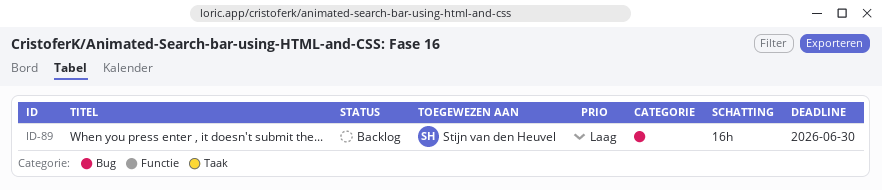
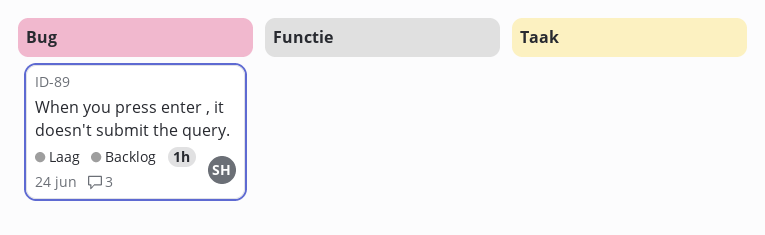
ID-89, estimate: 16h -> 1h
ID-89, due: Jun 30 -> Jun 24

